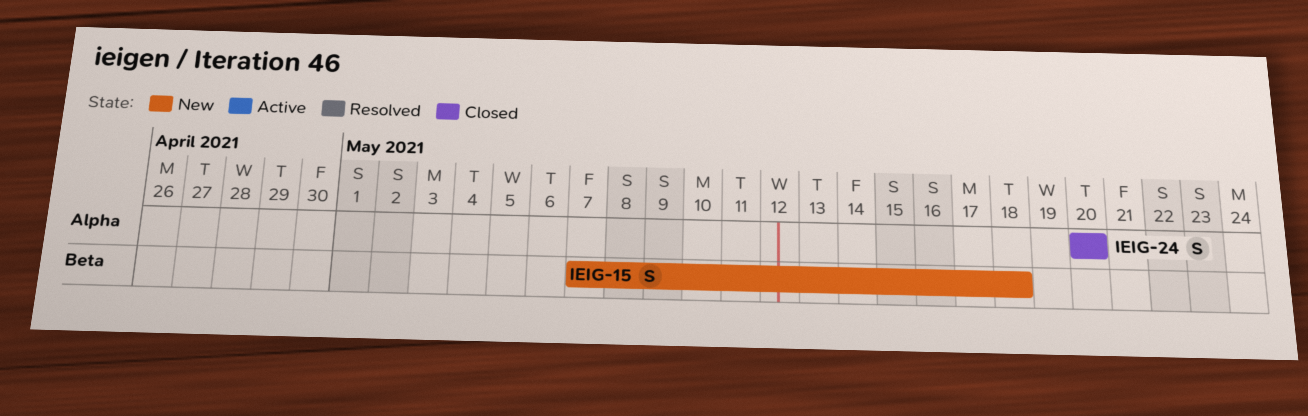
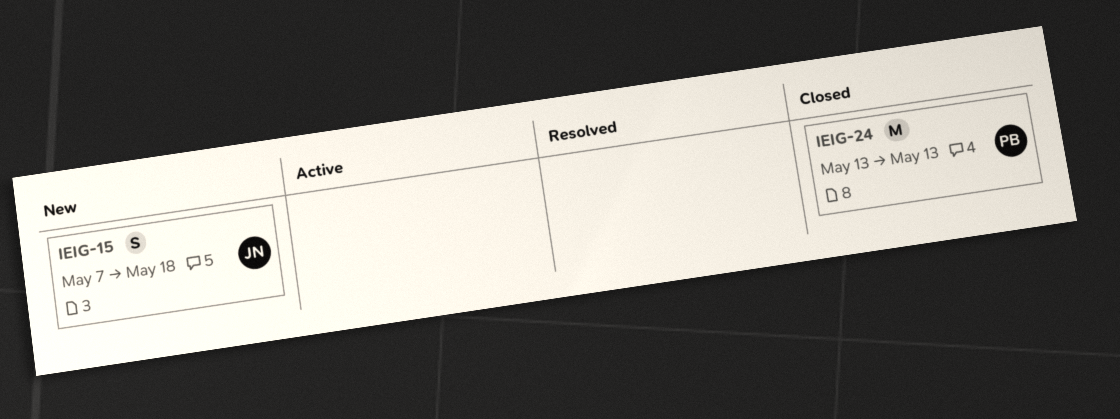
IEIG-24, estimate: S -> M
IEIG-24, start: May 20 -> May 13
IEIG-24, due: May 20 -> May 13

